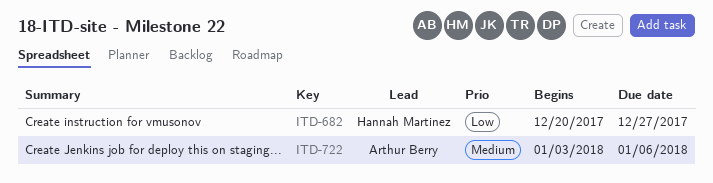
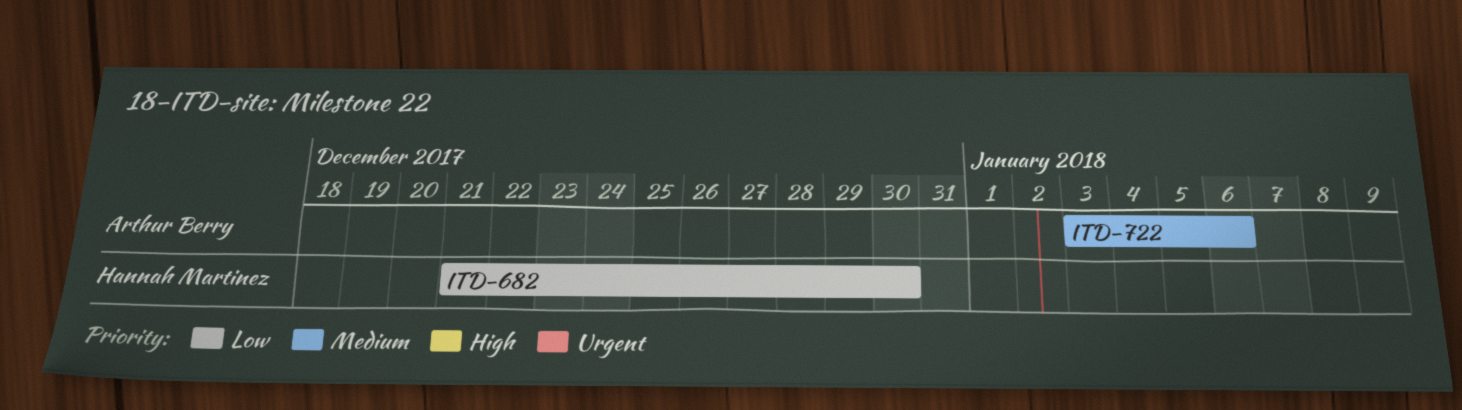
ITD-682, start: Dec 20 -> Dec 21
ITD-682, due: Dec 27 -> Dec 30

